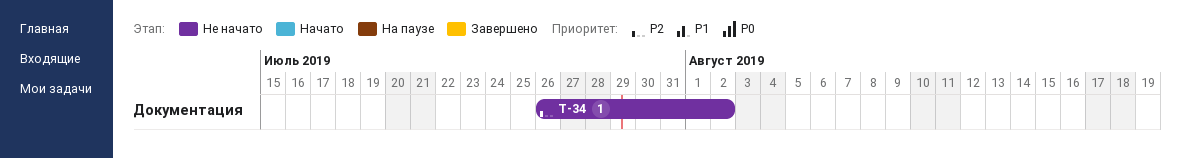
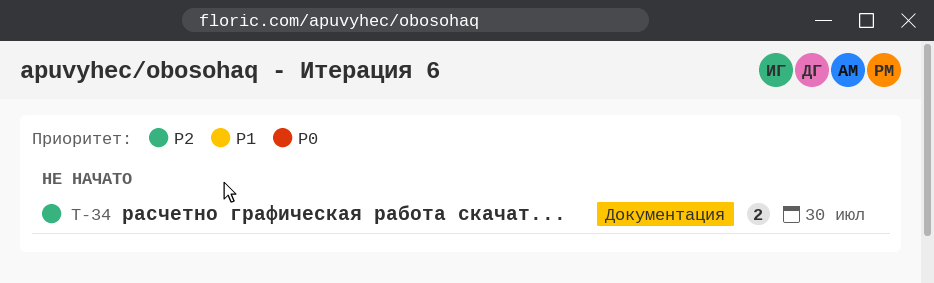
T-34, estimate: 1 -> 2
T-34, due: Aug 2 -> Jul 30

